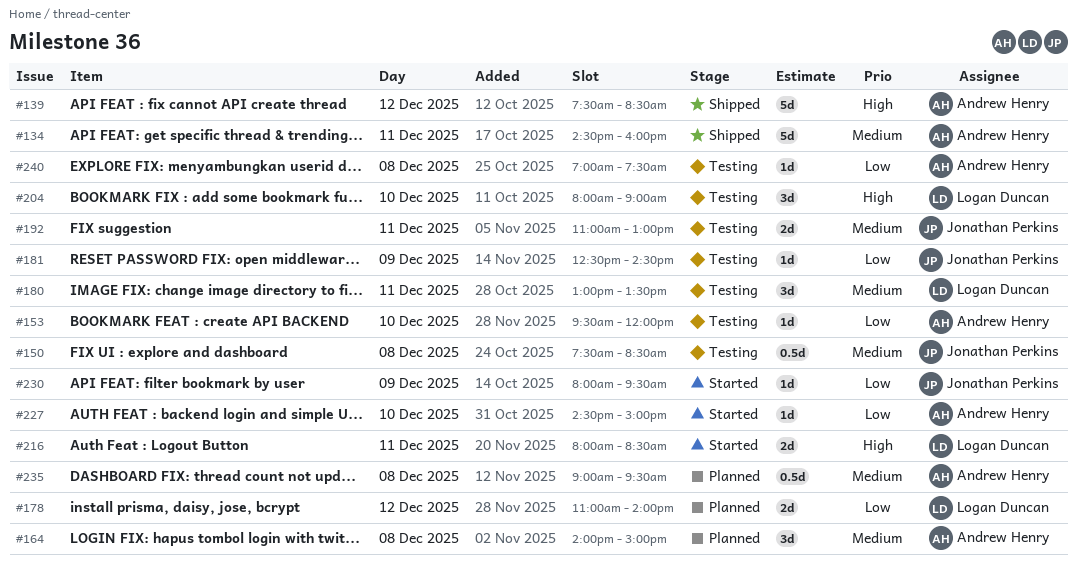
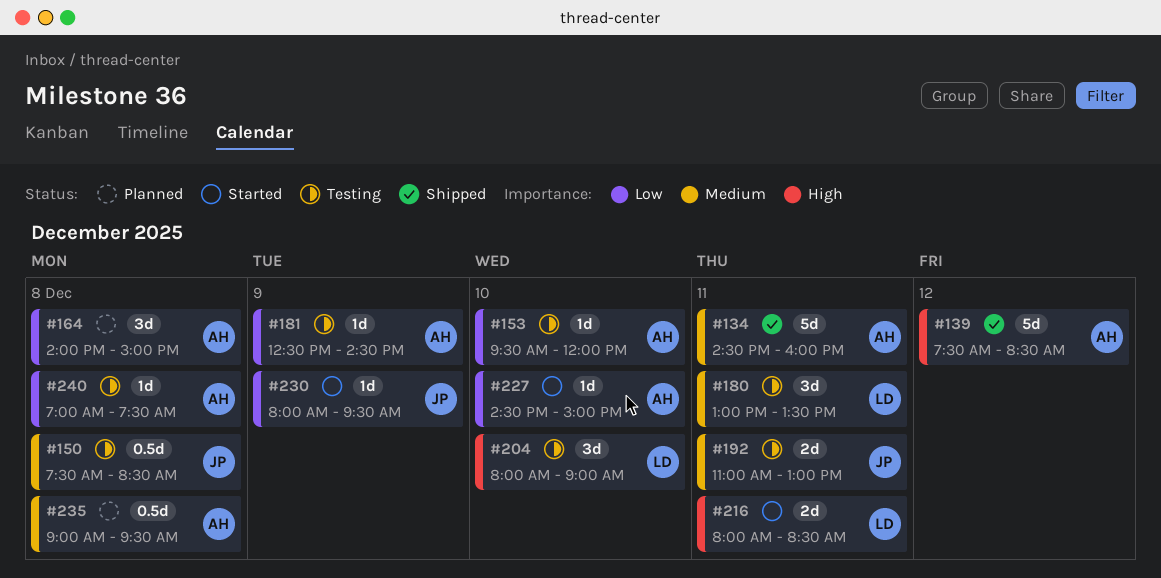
#164, priority: Medium -> Low
#178: present -> none
#181, owner: Jonathan Perkins -> Andrew Henry

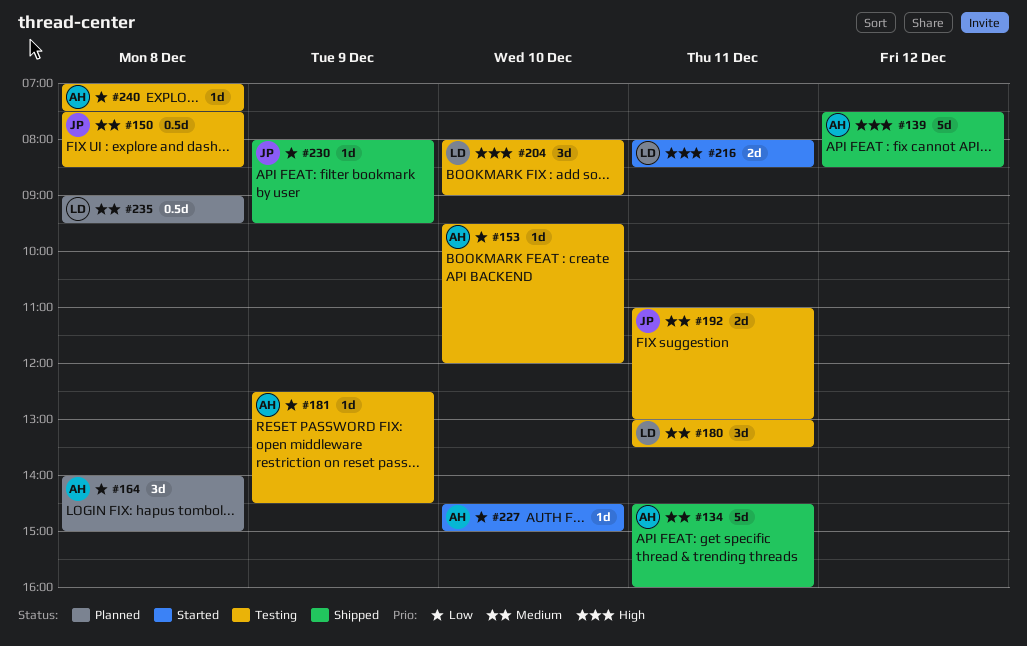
#230, status: Started -> Shipped
#235, owner: AH -> LD

